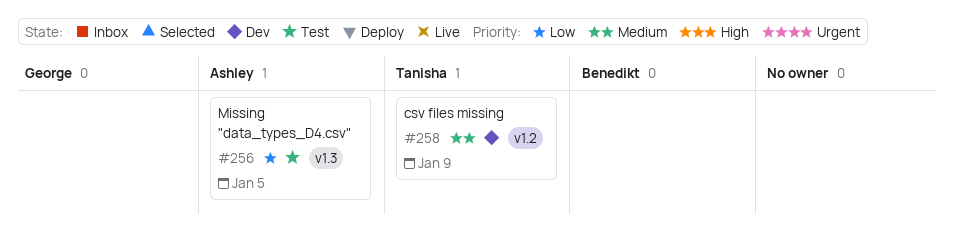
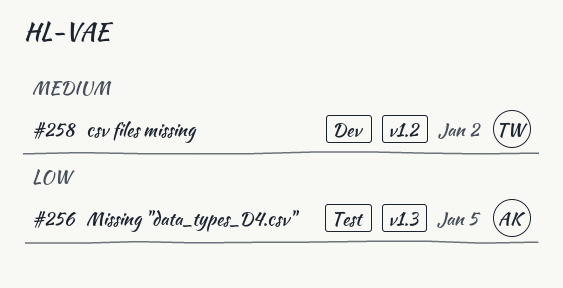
#258, due: Jan 9 -> Jan 2

